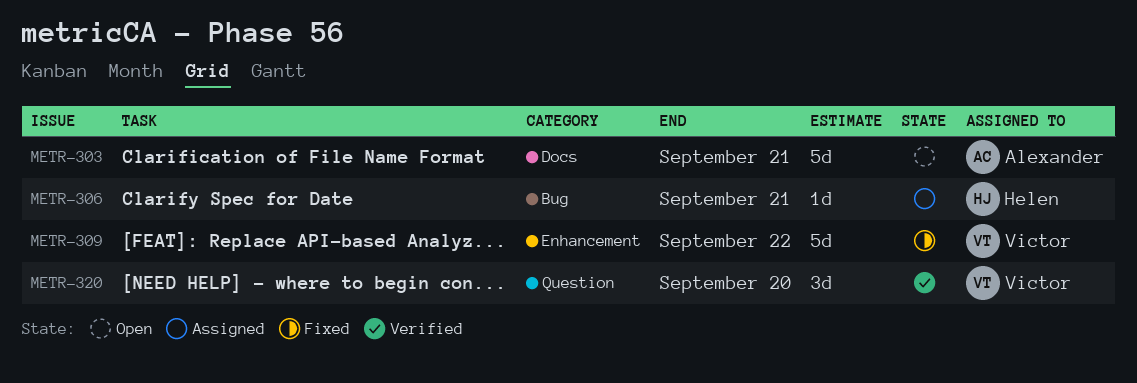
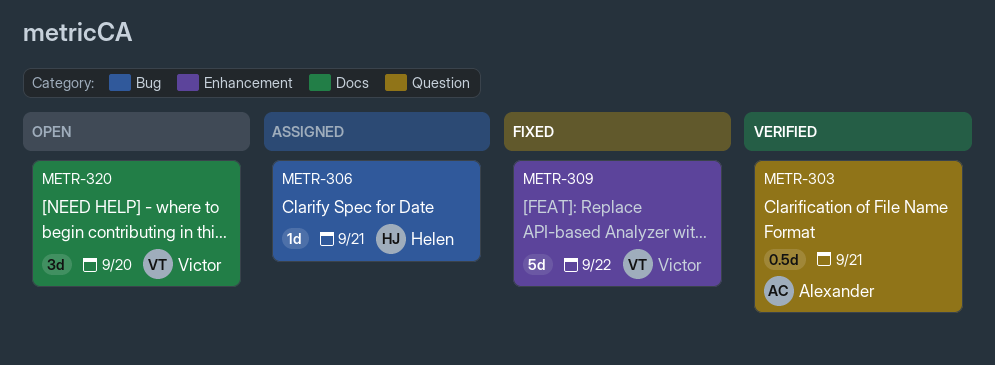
METR-303, status: Open -> Verified
METR-303, label: Docs -> Question
METR-303, estimate: 5d -> 0.5d
METR-320, status: Verified -> Open
METR-320, label: Question -> Docs

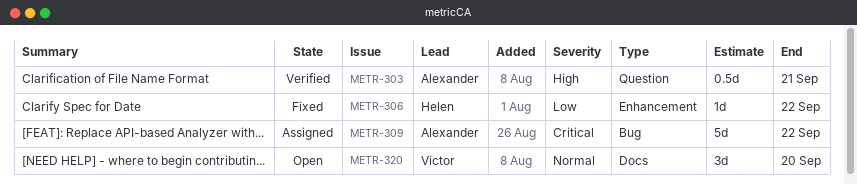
METR-306, status: Assigned -> Fixed
METR-306, label: Bug -> Enhancement
METR-306, due: Sep 21 -> Sep 22
METR-309, status: Fixed -> Assigned
METR-309, owner: Victor -> Alexander
METR-309, label: Enhancement -> Bug

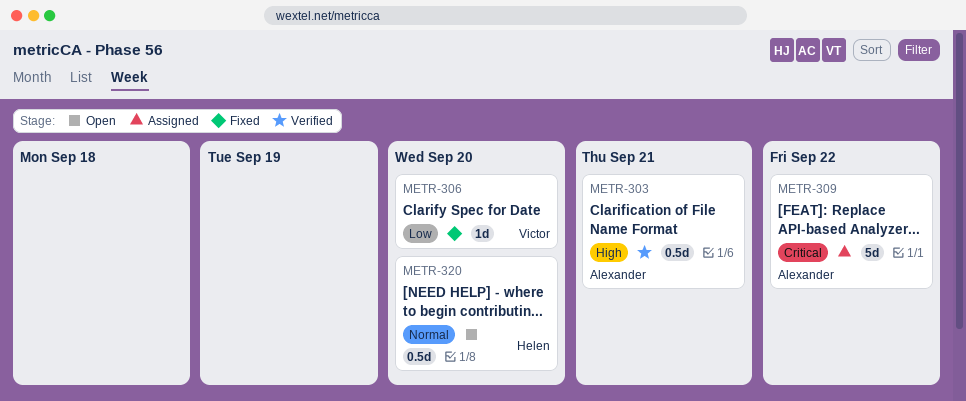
METR-306, owner: Helen -> Victor
METR-306, due: Sep 22 -> Sep 20
METR-320, owner: Victor -> Helen
METR-320, estimate: 3d -> 0.5d

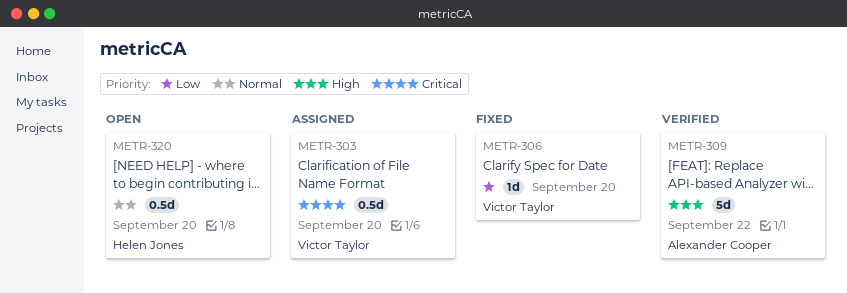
METR-303, status: Verified -> Assigned
METR-303, owner: Alexander Cooper -> Victor Taylor
METR-303, priority: High -> Critical
METR-303, due: Sep 21 -> Sep 20
METR-309, status: Assigned -> Verified
METR-309, priority: Critical -> High

